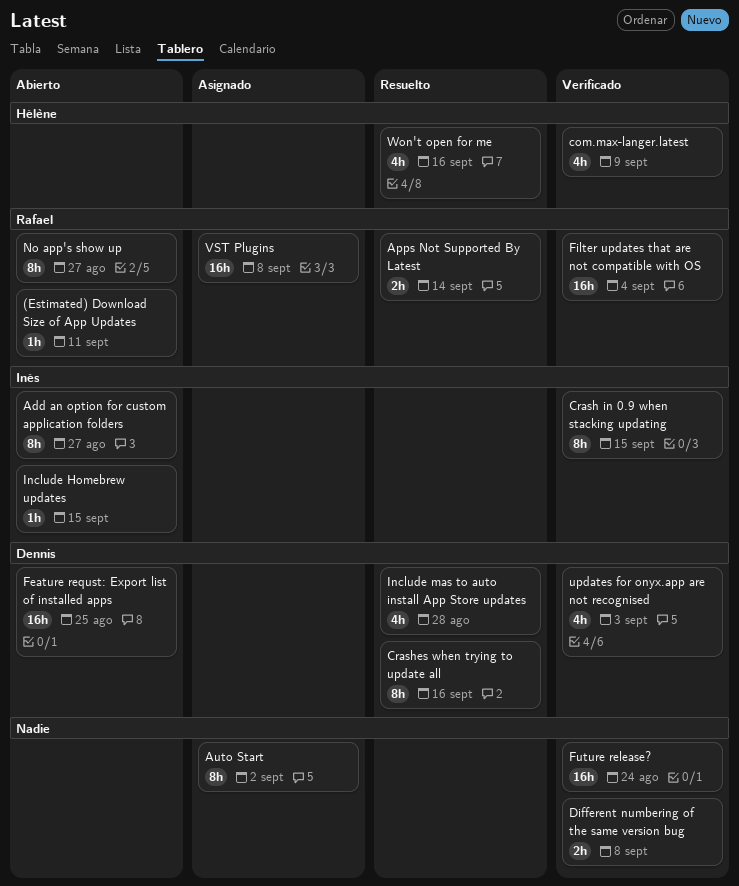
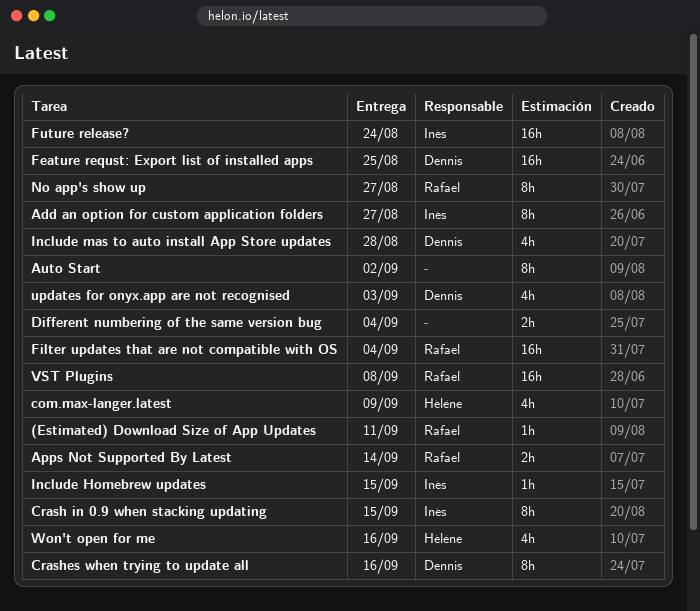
Different numbering of the same version bug, due: Sep 8 -> Sep 4
Future release?, owner: none -> Inés

